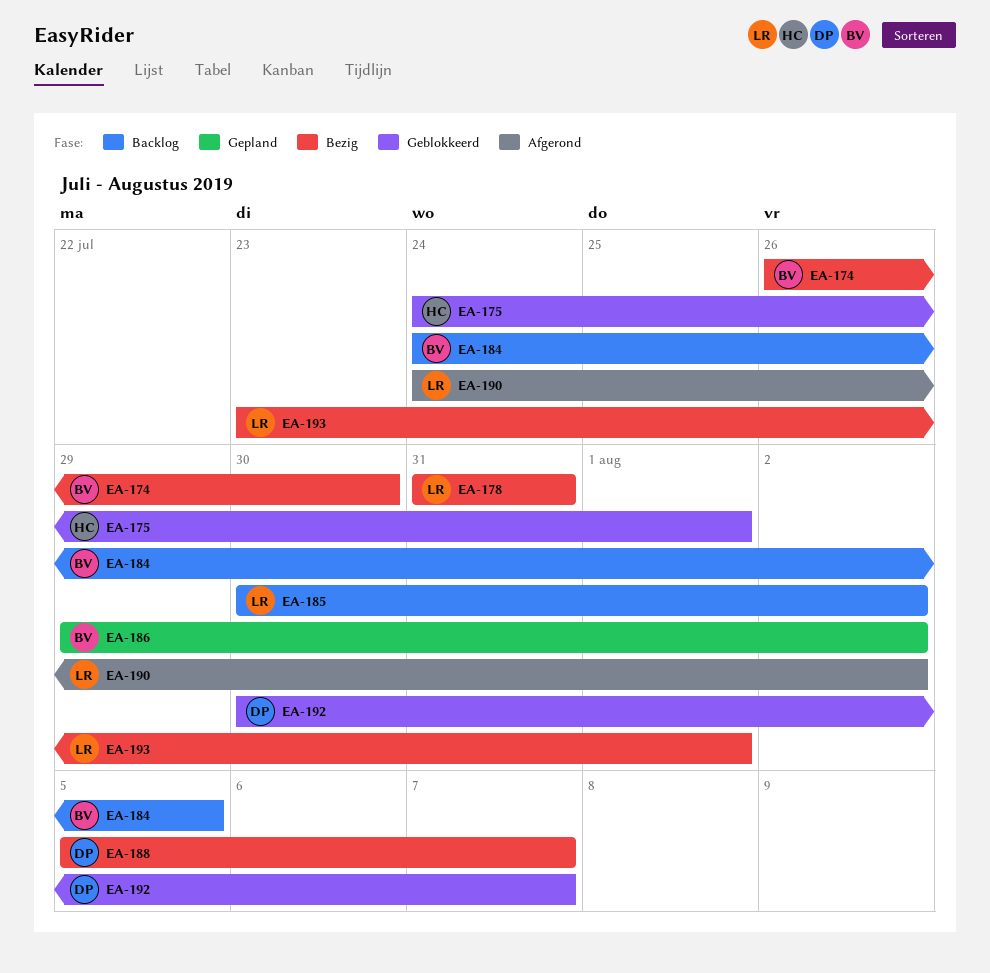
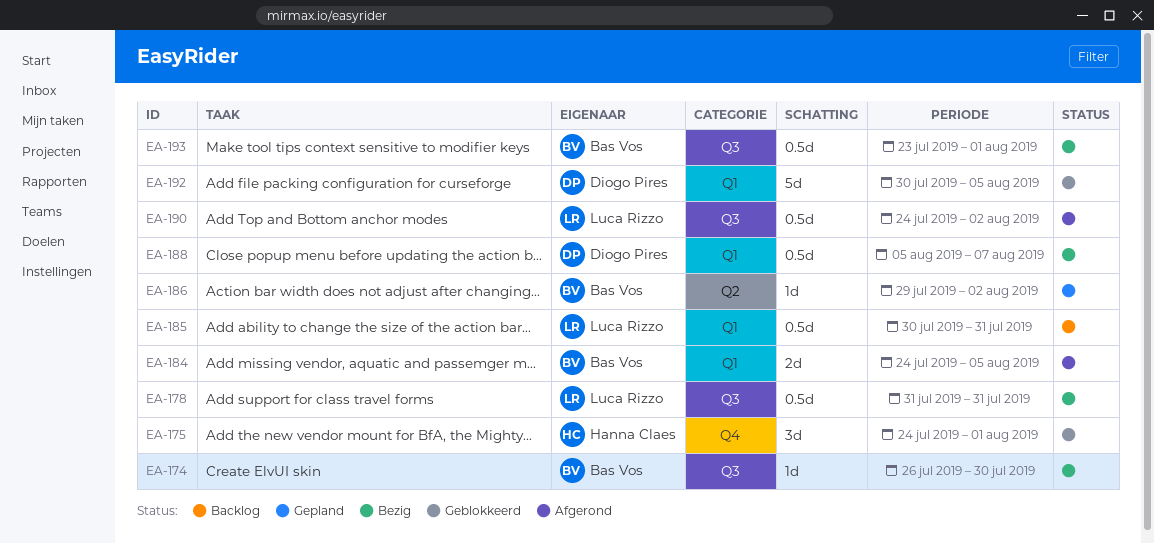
EA-184, status: Backlog -> Afgerond
EA-185, due: Aug 2 -> Jul 31
EA-192, due: Aug 7 -> Aug 5
EA-193, owner: Luca Rizzo -> Bas Vos

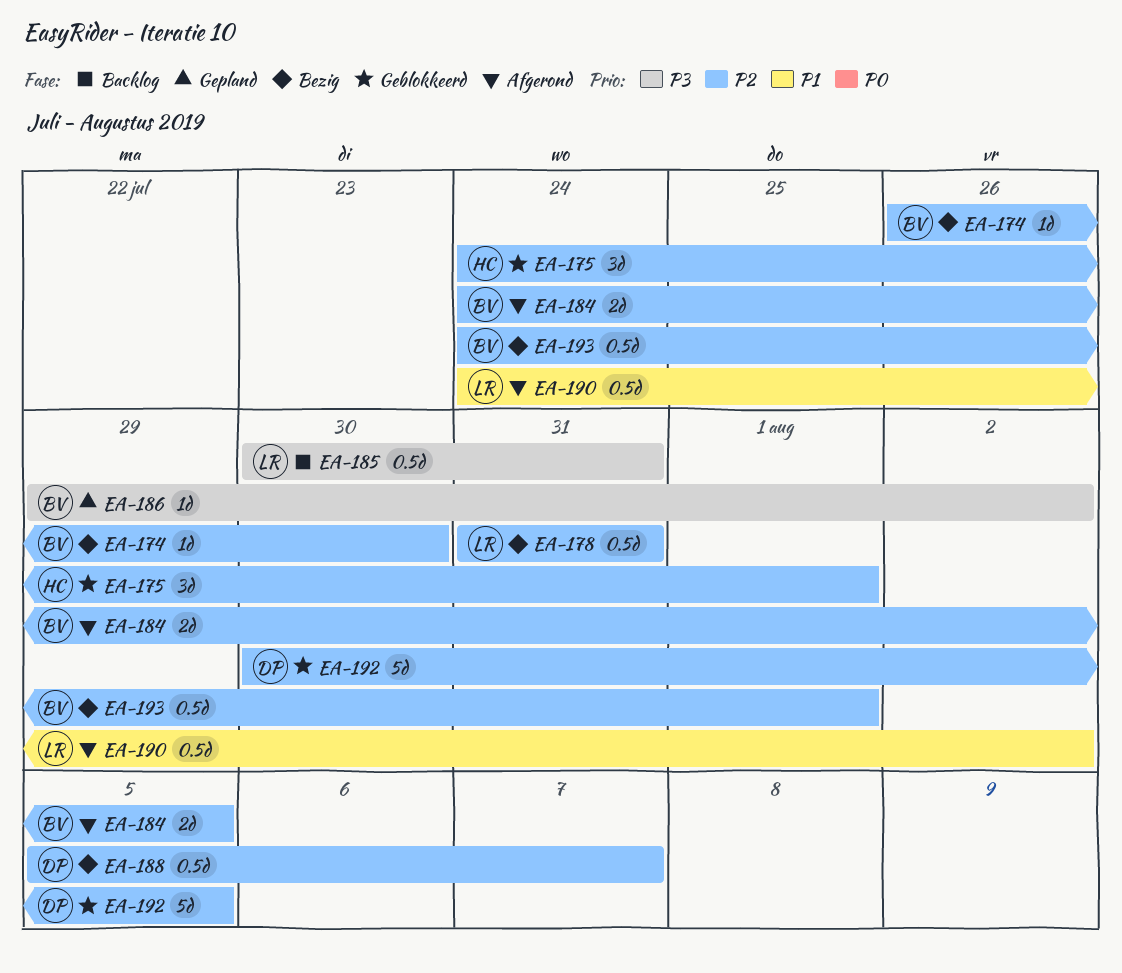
EA-193, start: Jul 23 -> Jul 24

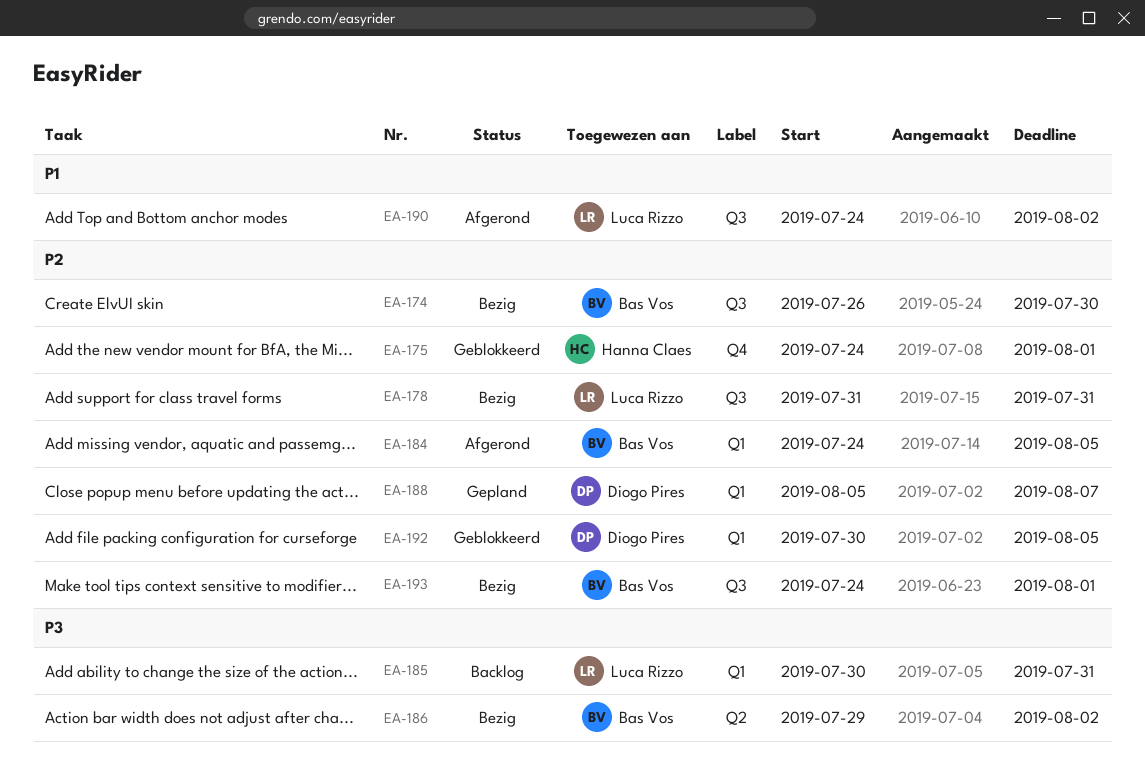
EA-186, status: Gepland -> Bezig
EA-188, status: Bezig -> Gepland

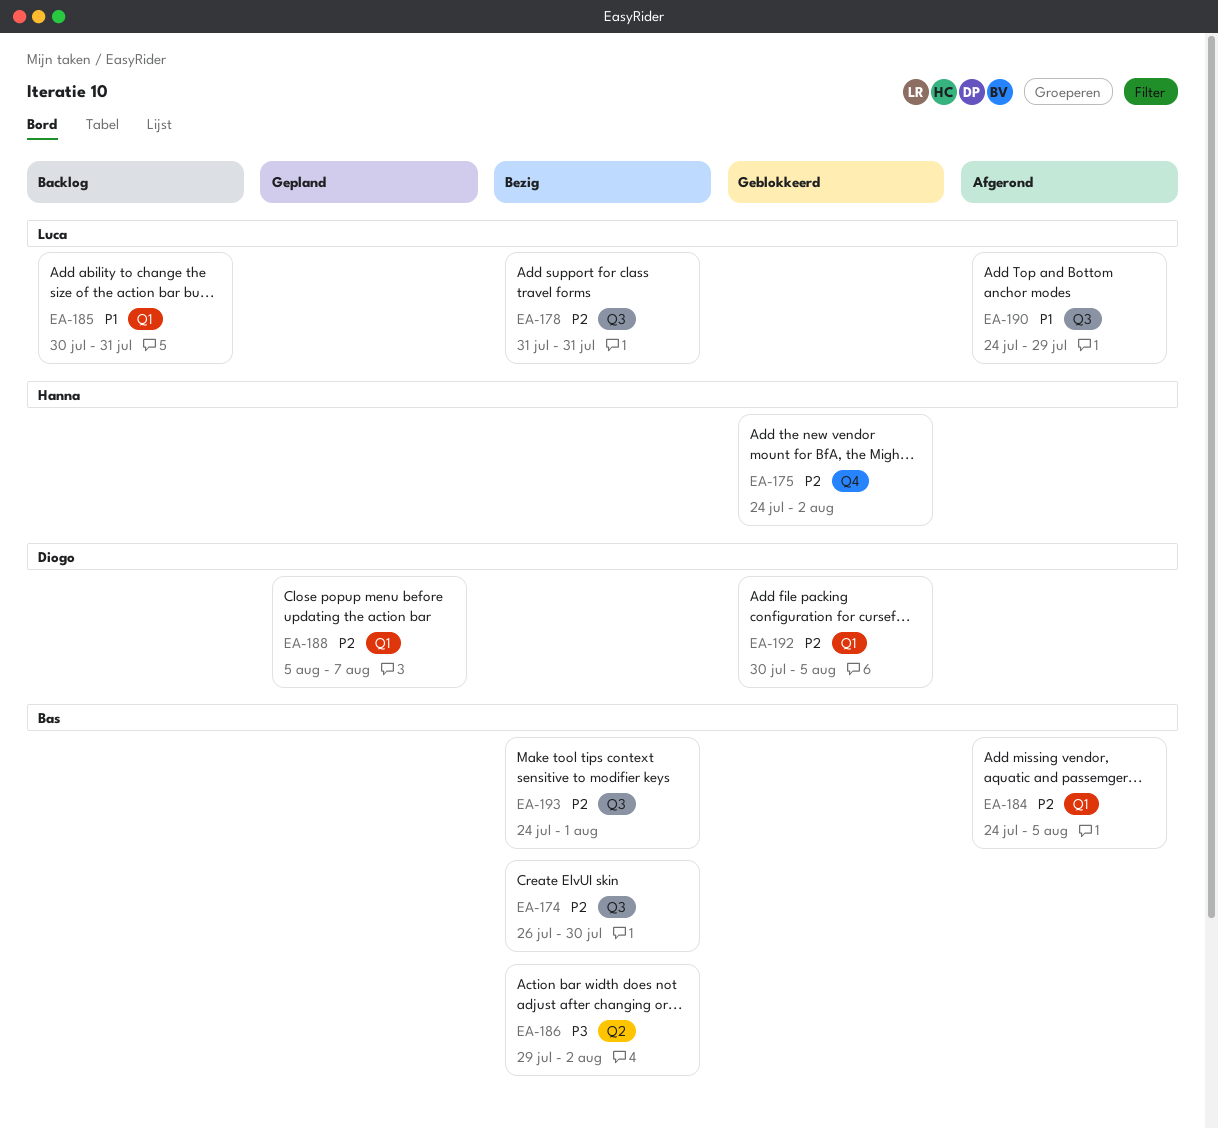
EA-175, due: Aug 1 -> Aug 2
EA-185, priority: P3 -> P1
EA-190, due: Aug 2 -> Jul 29

